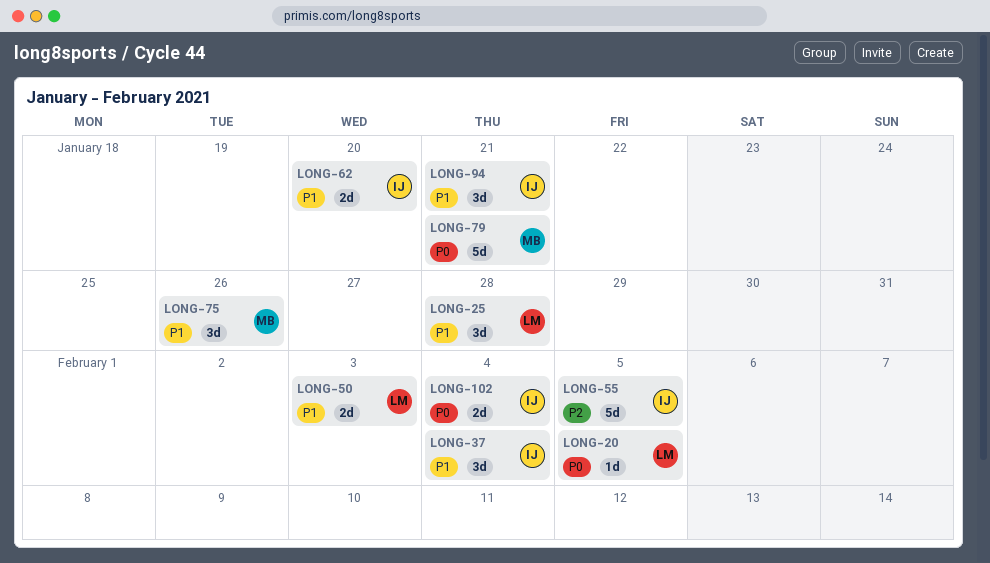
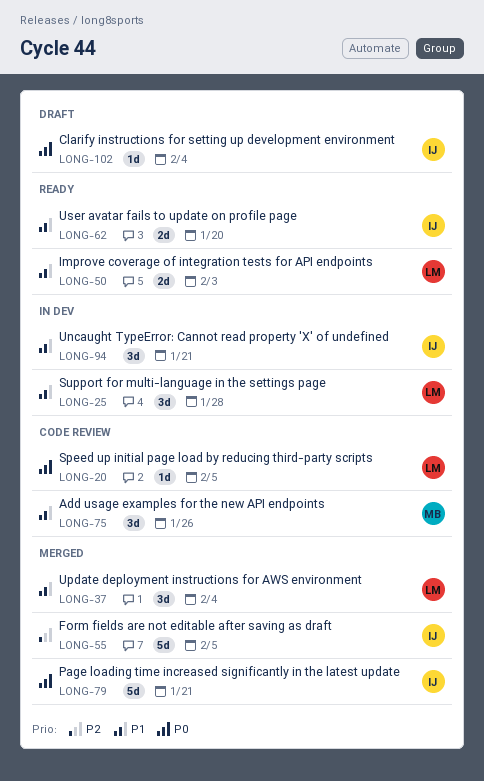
LONG-37, owner: IJ -> LM
LONG-79, owner: MB -> IJ
LONG-102, estimate: 2d -> 1d

